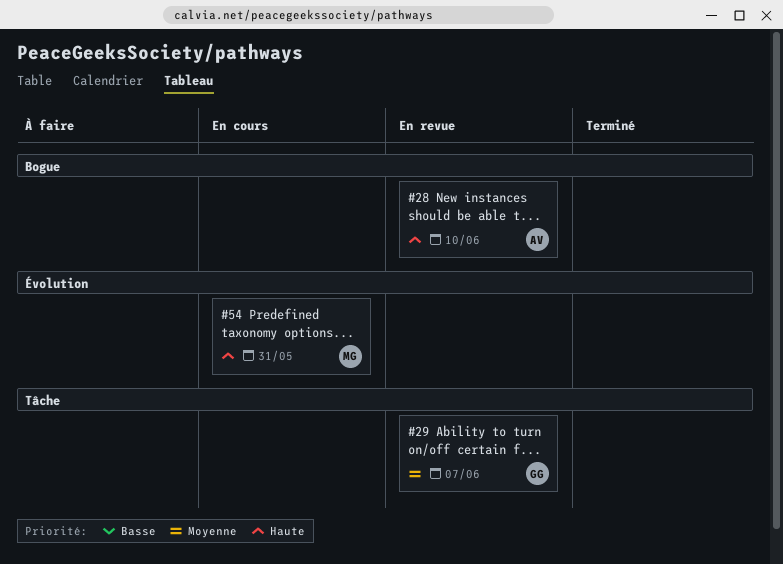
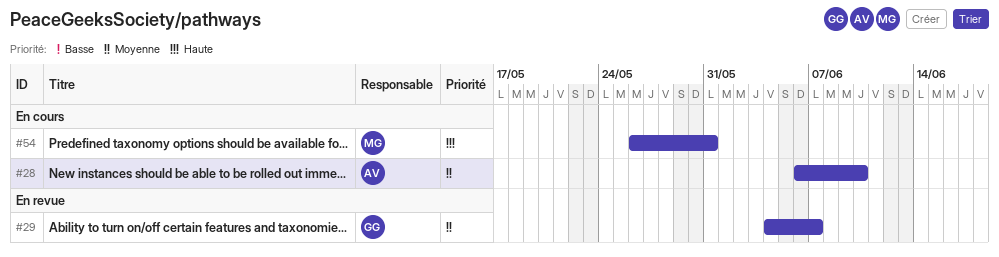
#28, status: En revue -> En cours
#28, priority: Haute -> Moyenne

